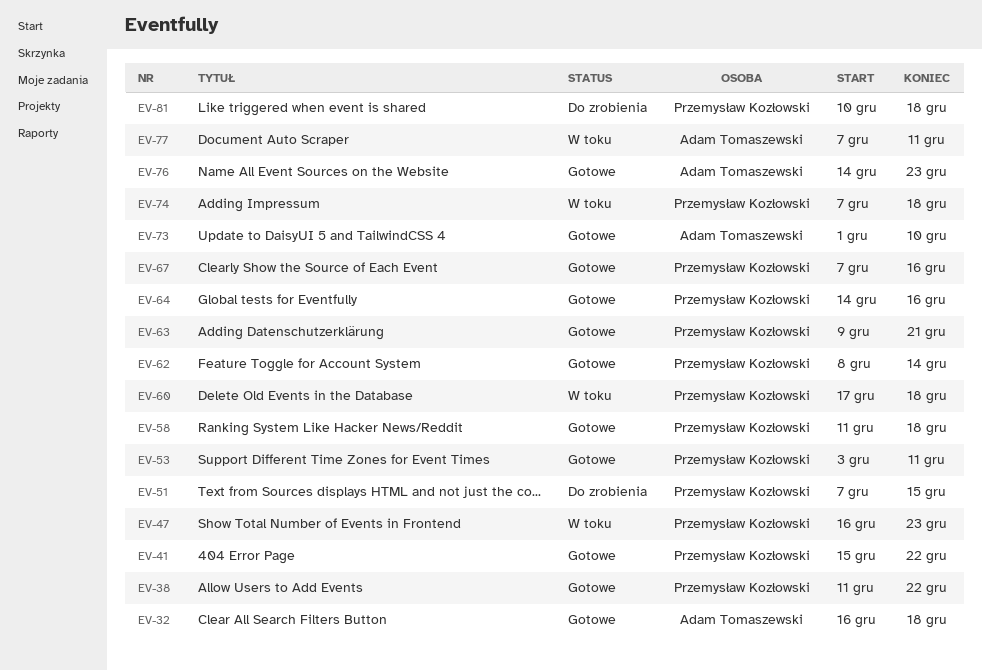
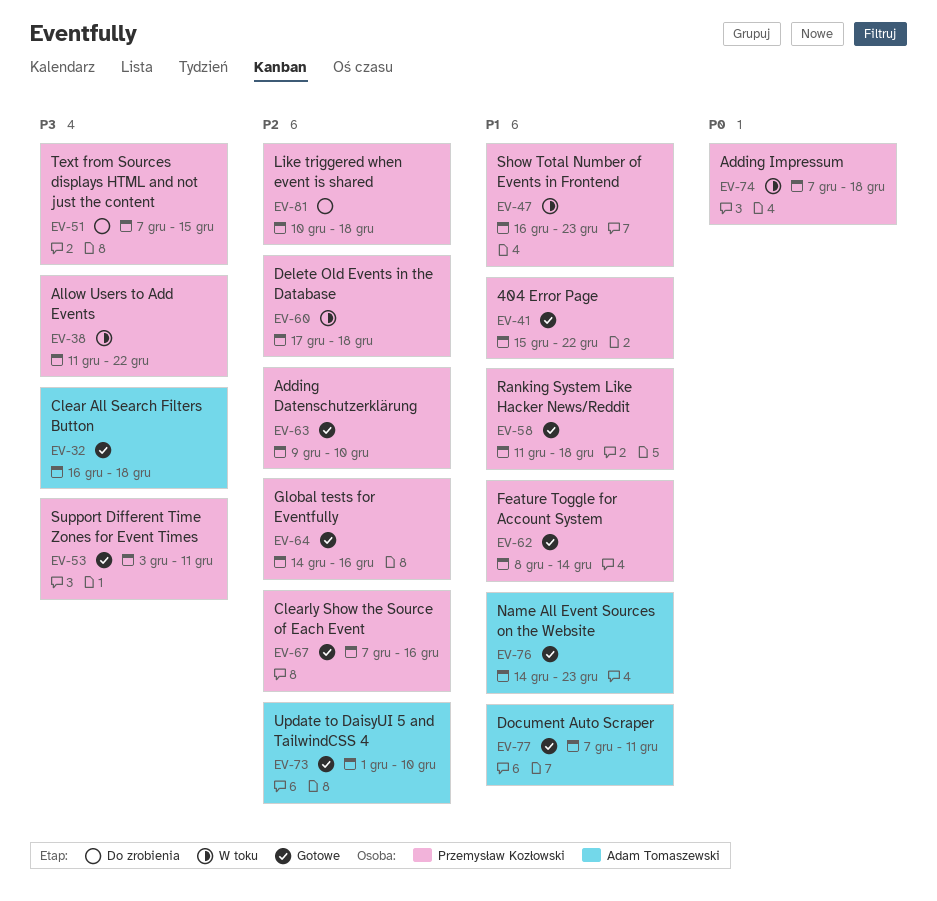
EV-38, status: Gotowe -> W toku
EV-63, due: Dec 21 -> Dec 10
EV-77, status: W toku -> Gotowe

